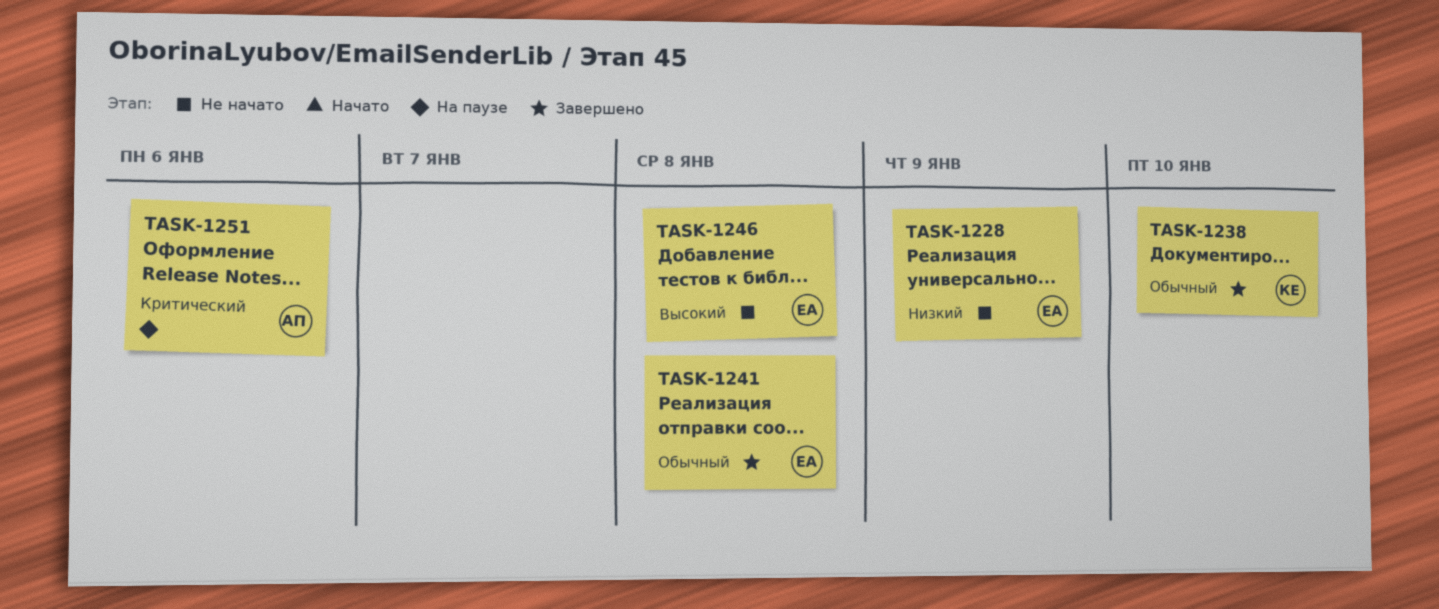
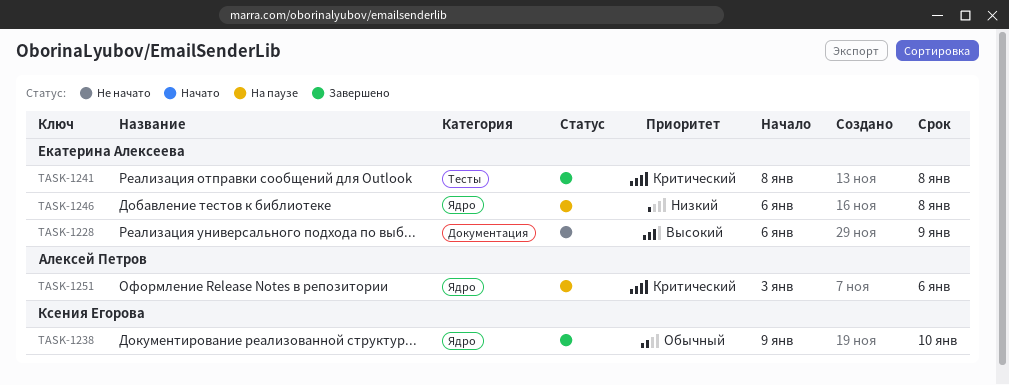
TASK-1228, priority: Низкий -> Высокий
TASK-1241, priority: Обычный -> Критический
TASK-1246, status: Не начато -> На паузе
TASK-1246, priority: Высокий -> Низкий

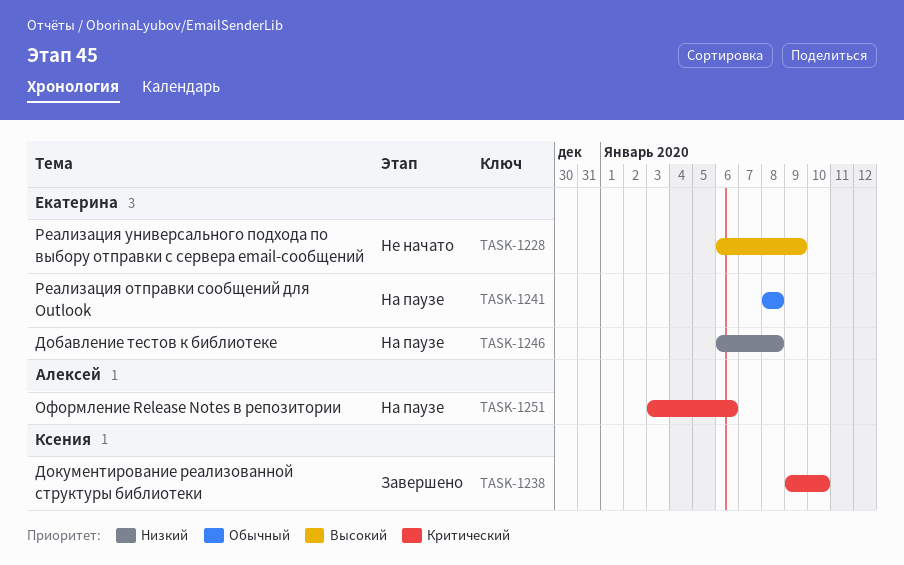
TASK-1238, priority: Обычный -> Критический
TASK-1241, status: Завершено -> На паузе
TASK-1241, priority: Критический -> Обычный

